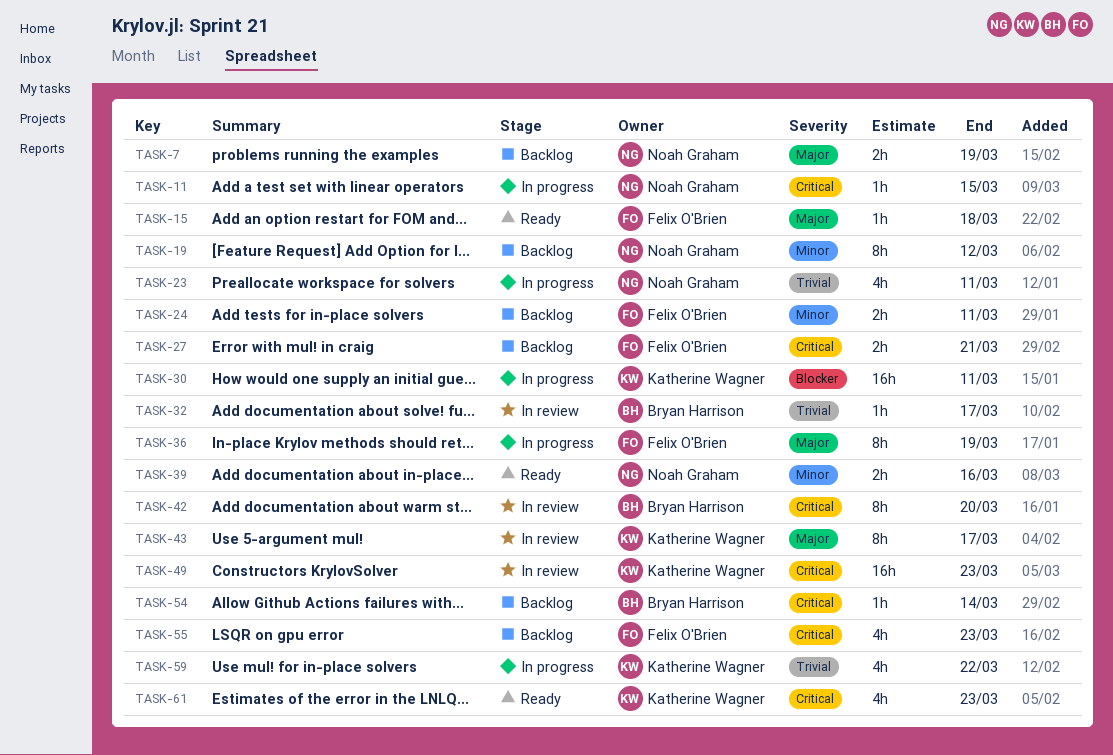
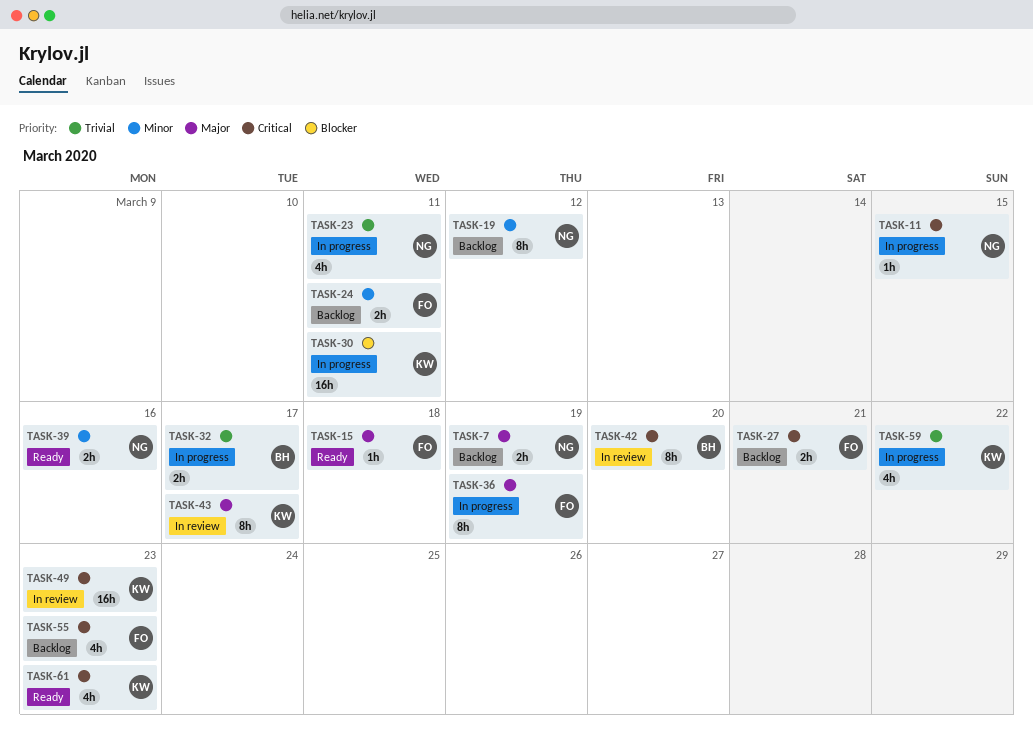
TASK-32, status: In review -> In progress
TASK-32, estimate: 1h -> 2h
TASK-54: present -> none

